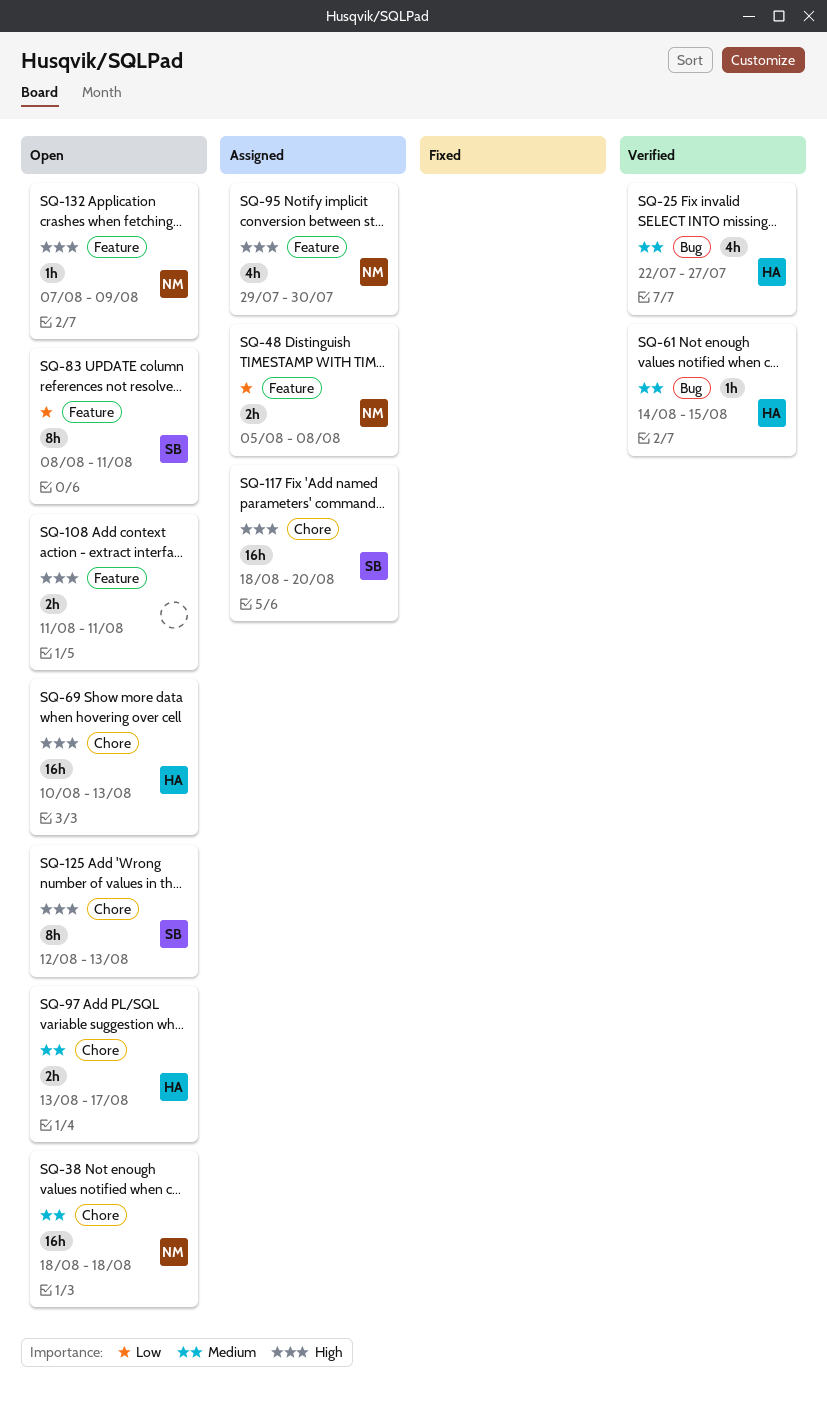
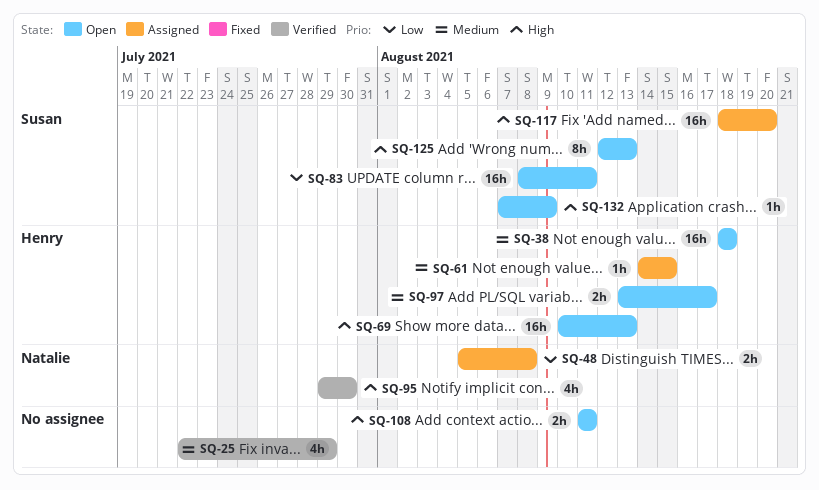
SQ-25, owner: Henry -> none
SQ-25, due: Jul 27 -> Jul 29
SQ-38, owner: Natalie -> Henry
SQ-61, status: Verified -> Assigned
SQ-83, estimate: 8h -> 16h
SQ-95, status: Assigned -> Verified
SQ-132, owner: Natalie -> Susan

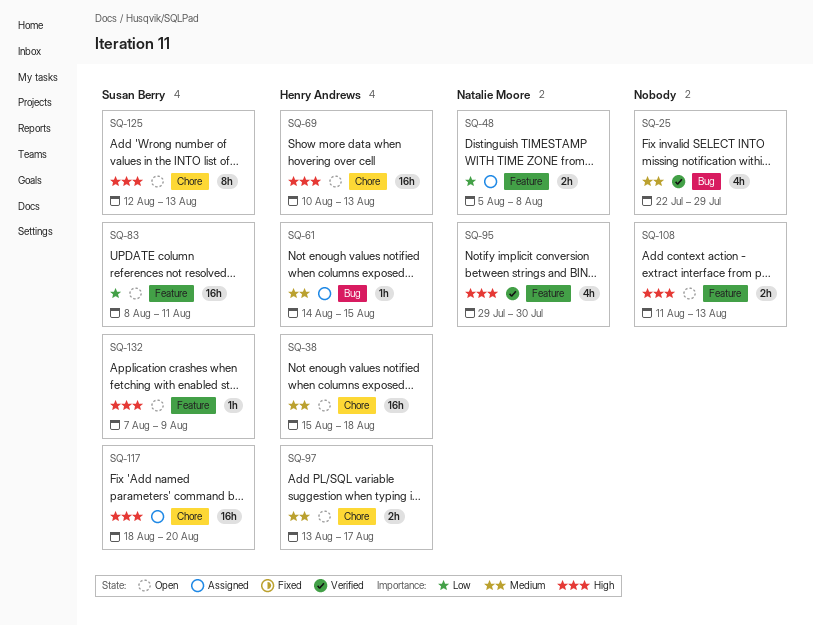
SQ-38, start: Aug 18 -> Aug 15
SQ-108, due: Aug 11 -> Aug 13

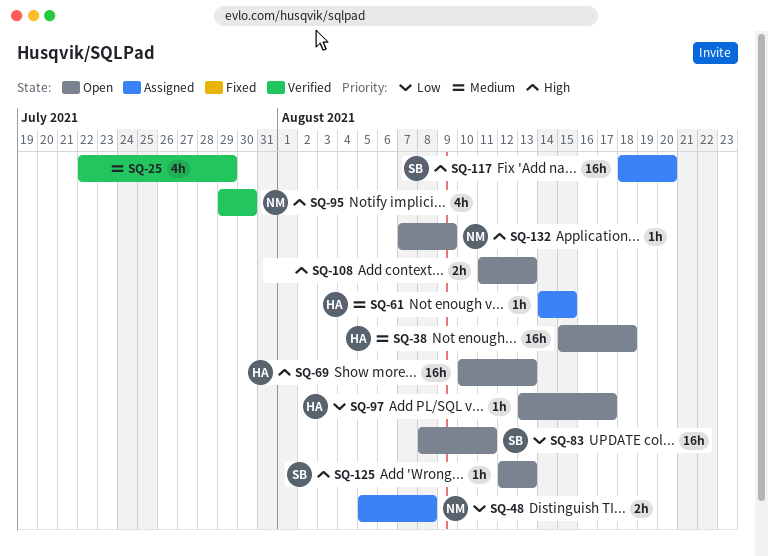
SQ-97, priority: Medium -> Low
SQ-97, estimate: 2h -> 1h
SQ-125, estimate: 8h -> 1h
SQ-132, owner: Susan Berry -> Natalie Moore

